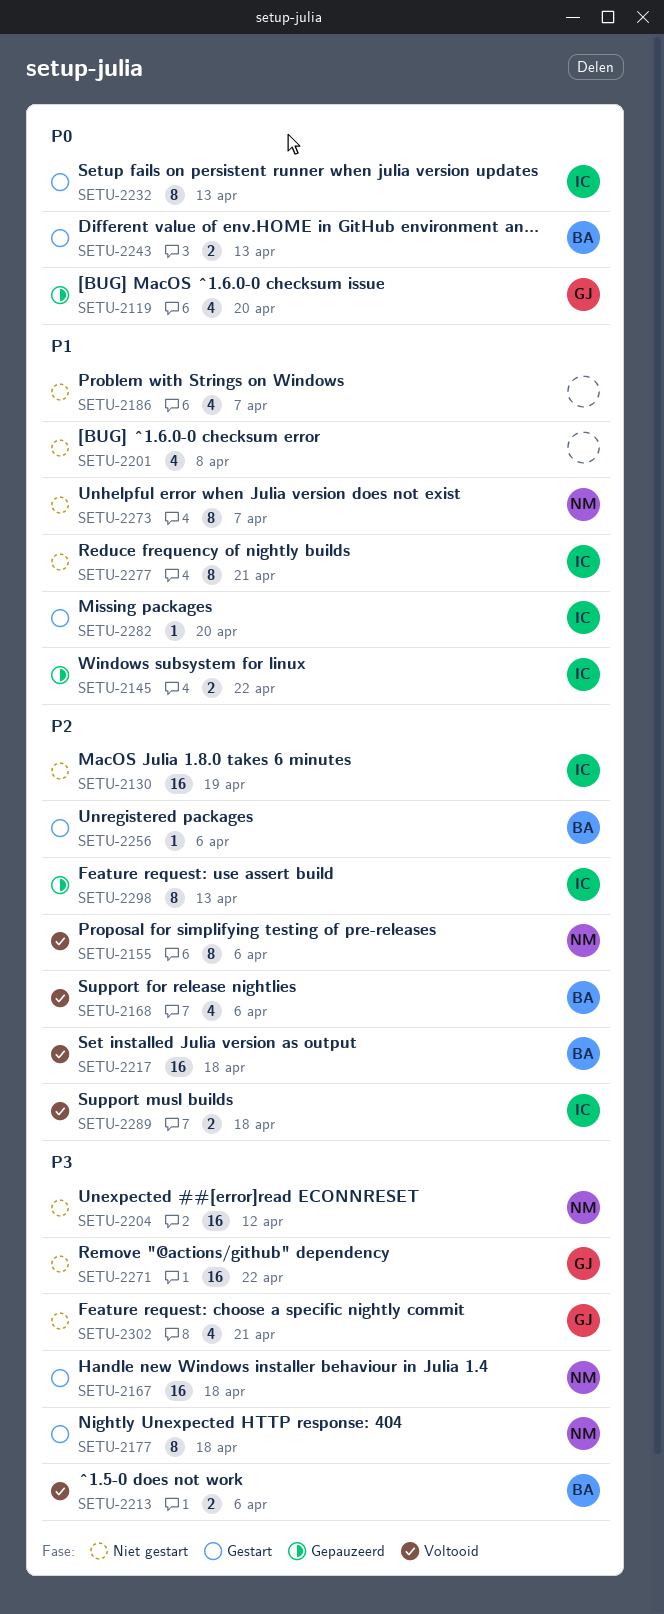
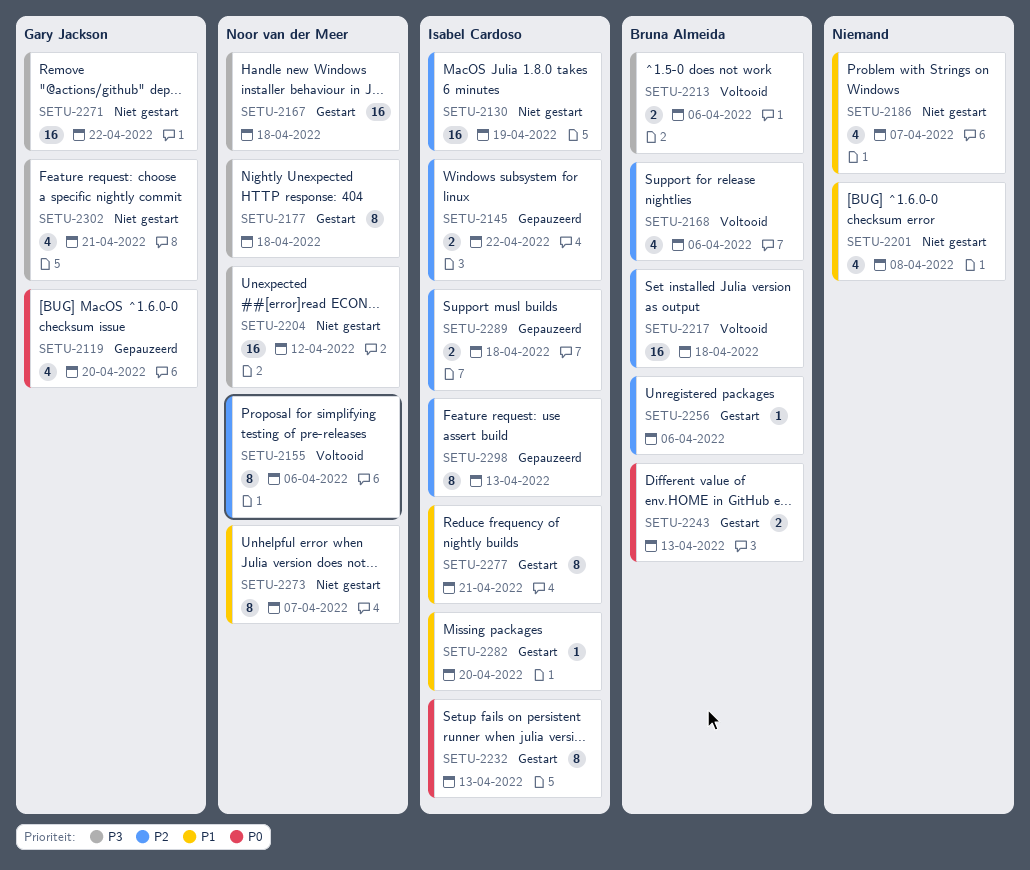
SETU-2145, priority: P1 -> P2
SETU-2277, status: Niet gestart -> Gestart
SETU-2289, status: Voltooid -> Gepauzeerd

